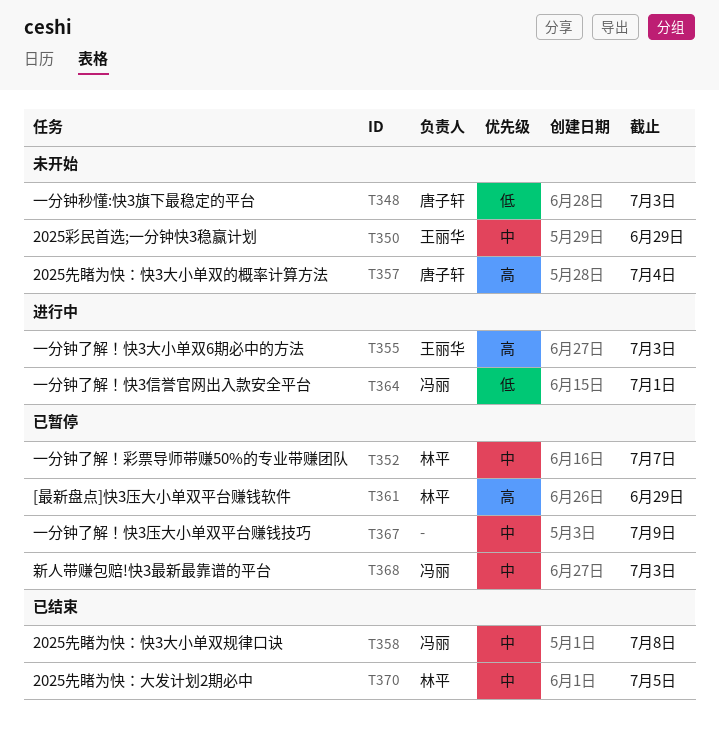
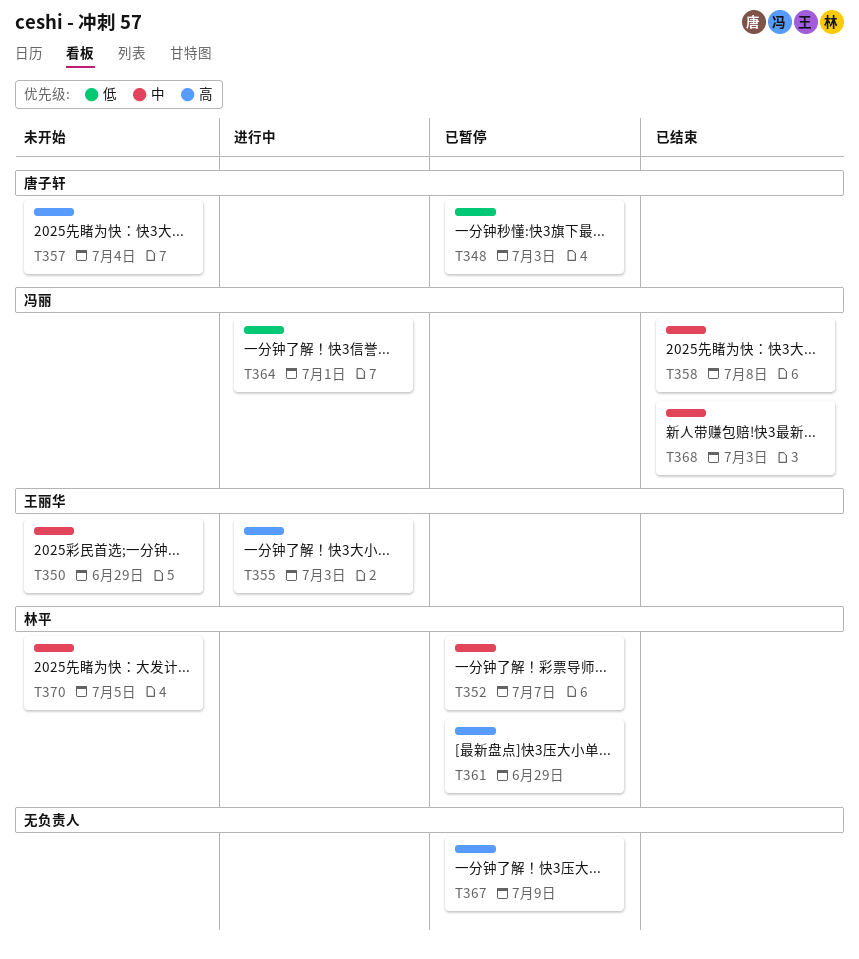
T348, status: 未开始 -> 已暂停
T367, priority: 中 -> 高
T368, status: 已暂停 -> 已结束
T370, status: 已结束 -> 未开始

